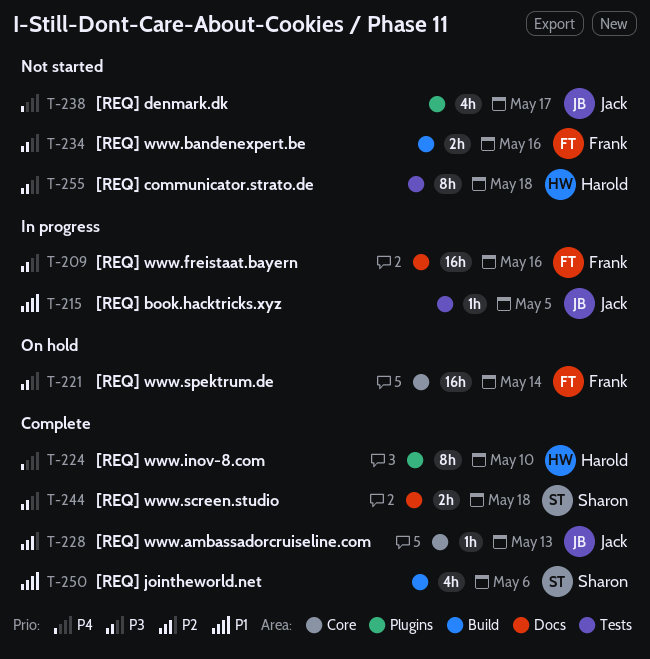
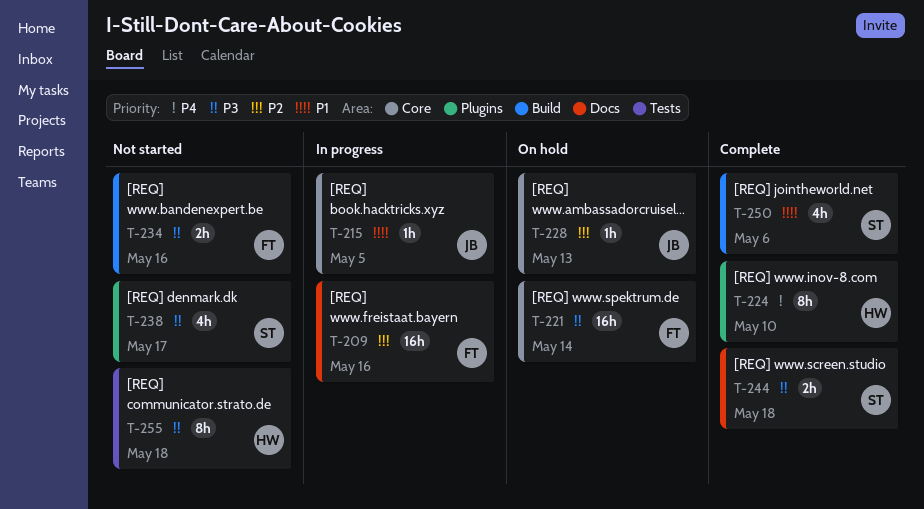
T-209, priority: P3 -> P2
T-215, label: Tests -> Core
T-228, status: Complete -> On hold
T-238, owner: Jack -> Sharon
T-238, priority: P4 -> P3

